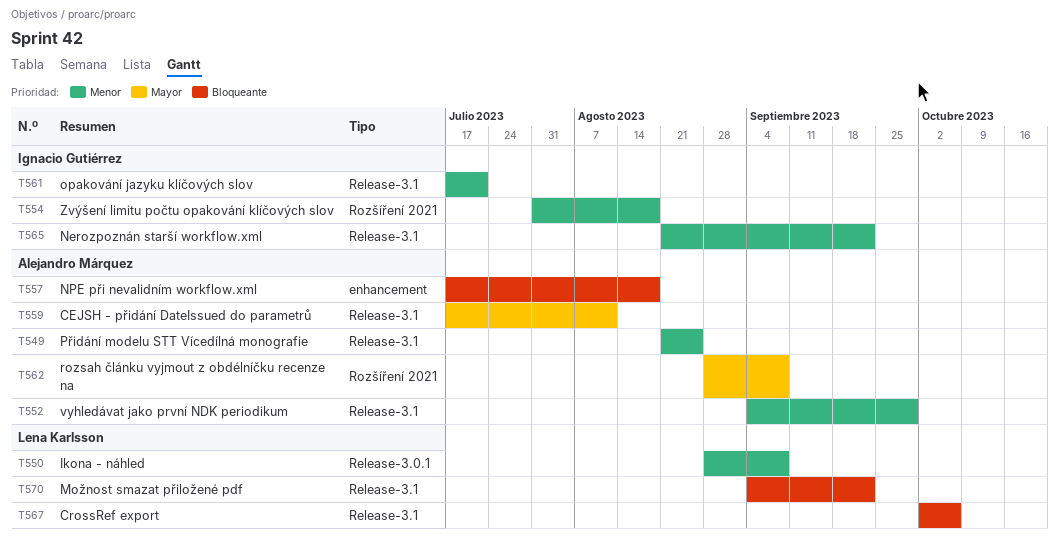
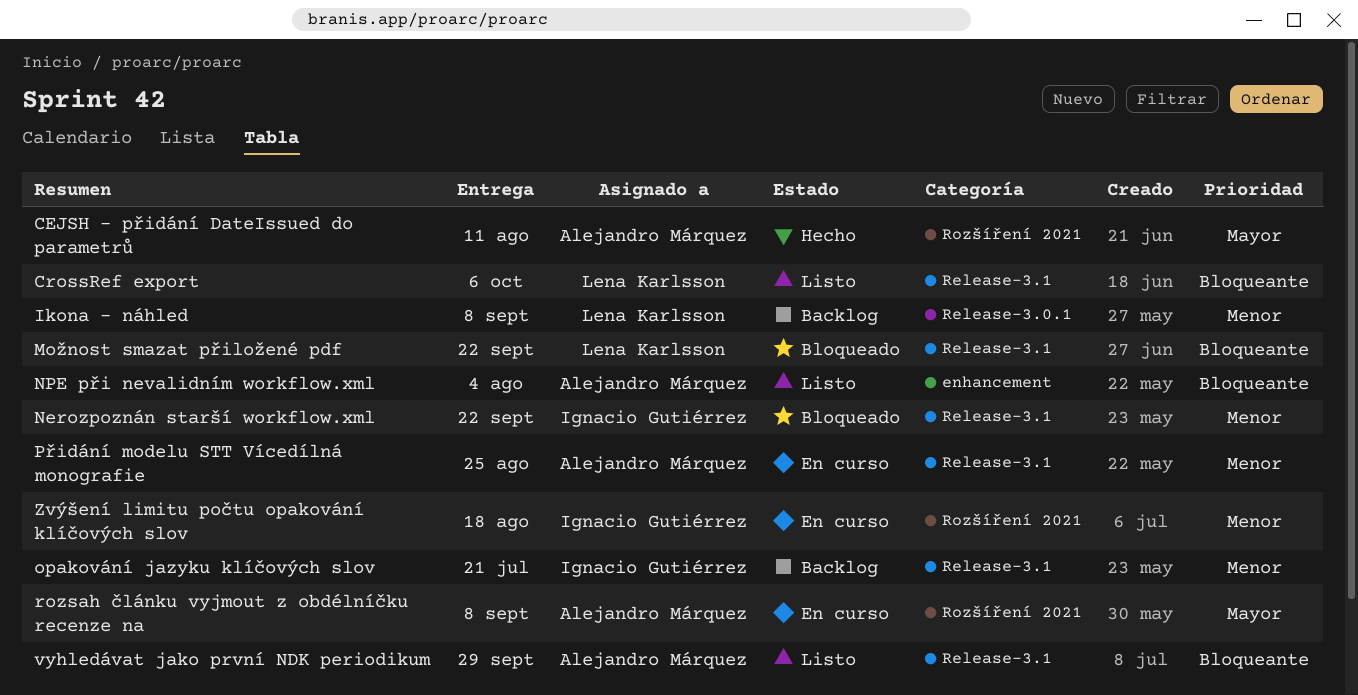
CEJSH - přidání DateIssued do parametrů, label: Release-3.1 -> Rozšíření 2021
NPE při nevalidním workflow.xml, due: Aug 18 -> Aug 4
vyhledávat jako první NDK periodikum, priority: Menor -> Bloqueante

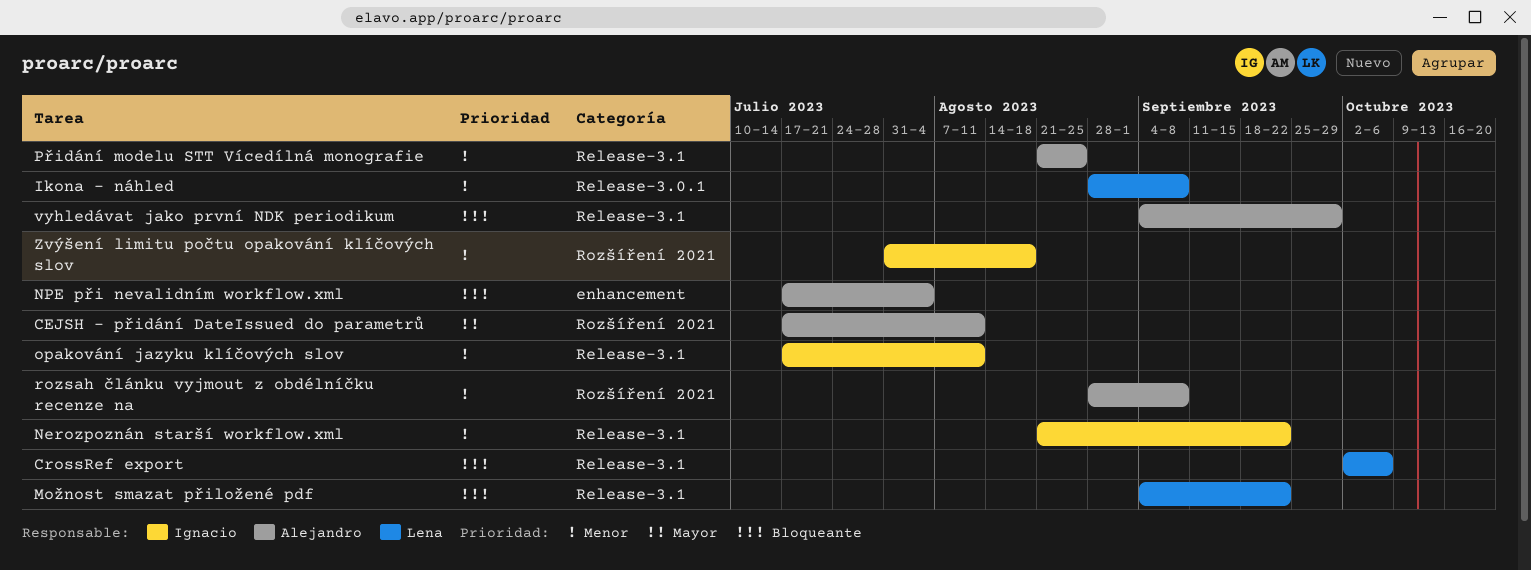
opakování jazyku klíčových slov, due: Jul 21 -> Aug 11
rozsah článku vyjmout z obdélníčku recenze na, priority: Mayor -> Menor

